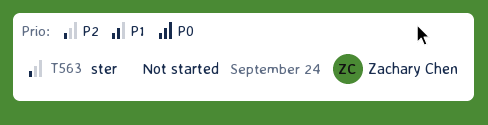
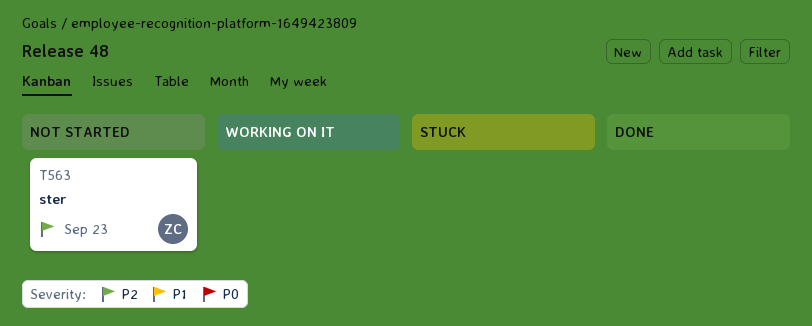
T563, due: Sep 24 -> Sep 23

